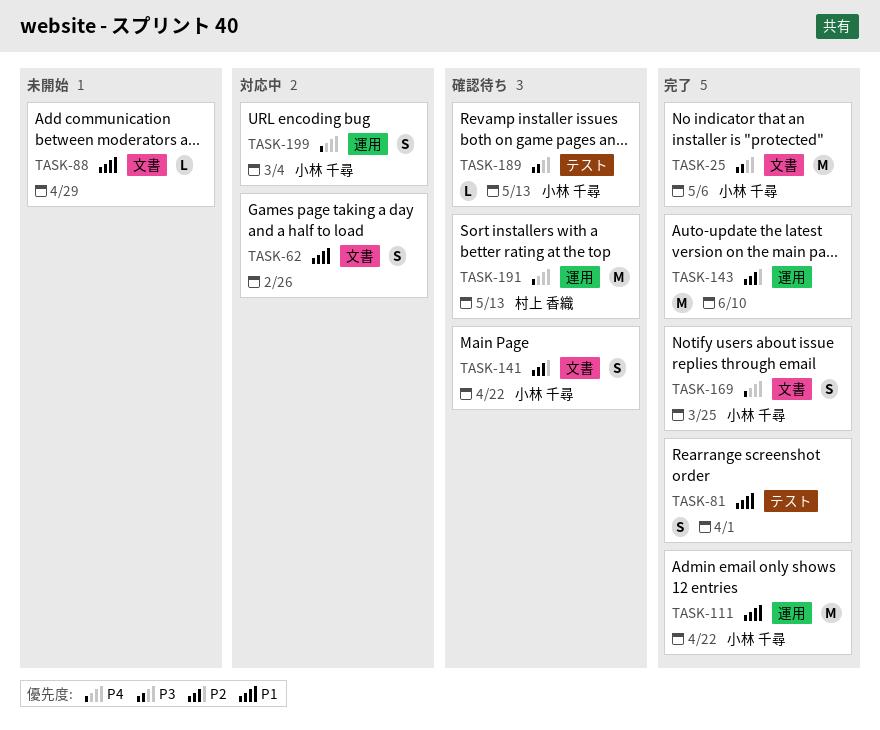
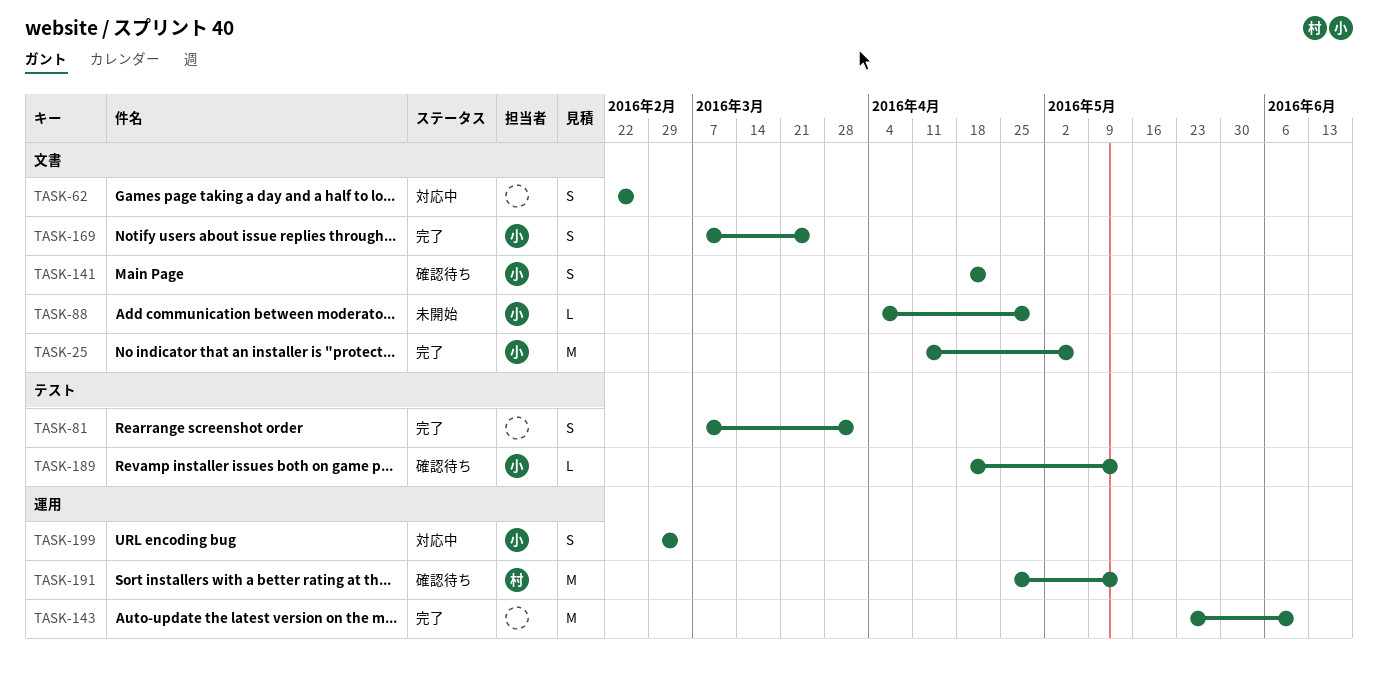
TASK-88, owner: none -> 小林 千尋
TASK-111: present -> none

